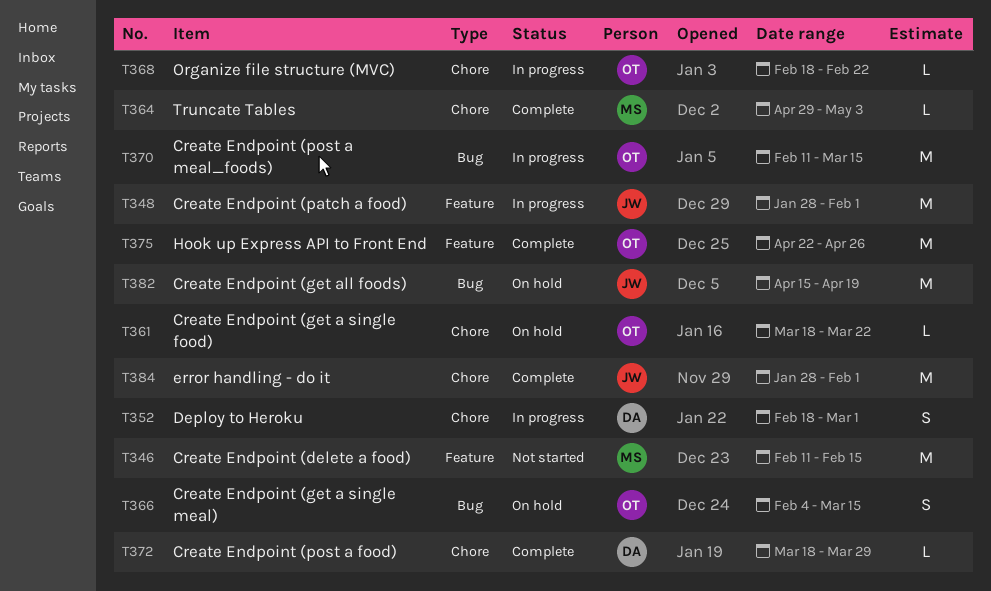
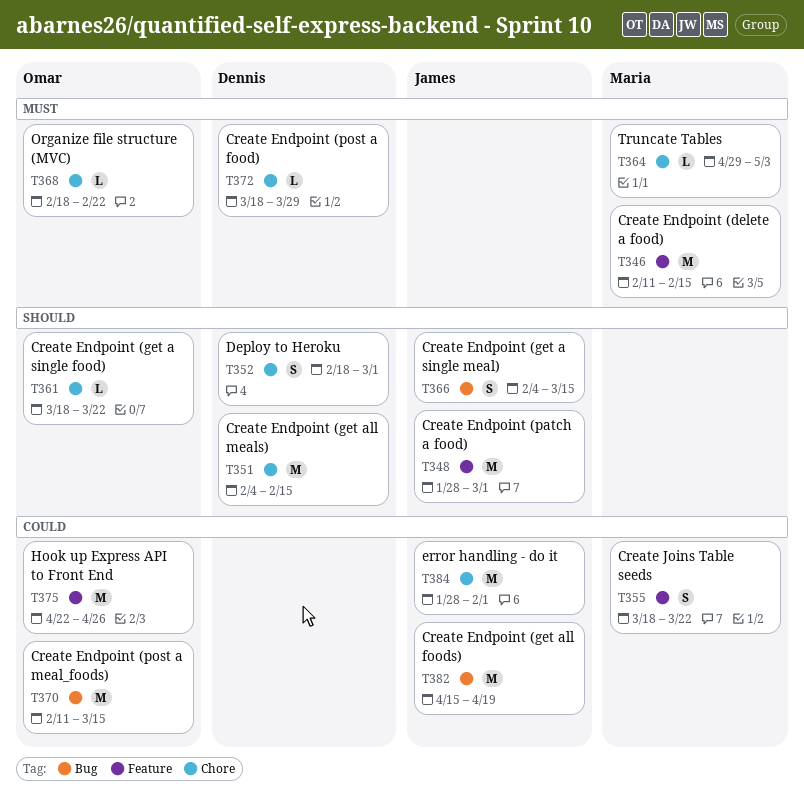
T348, due: Feb 1 -> Mar 1
T351: none -> present
T355: none -> present
T366, owner: Omar -> James

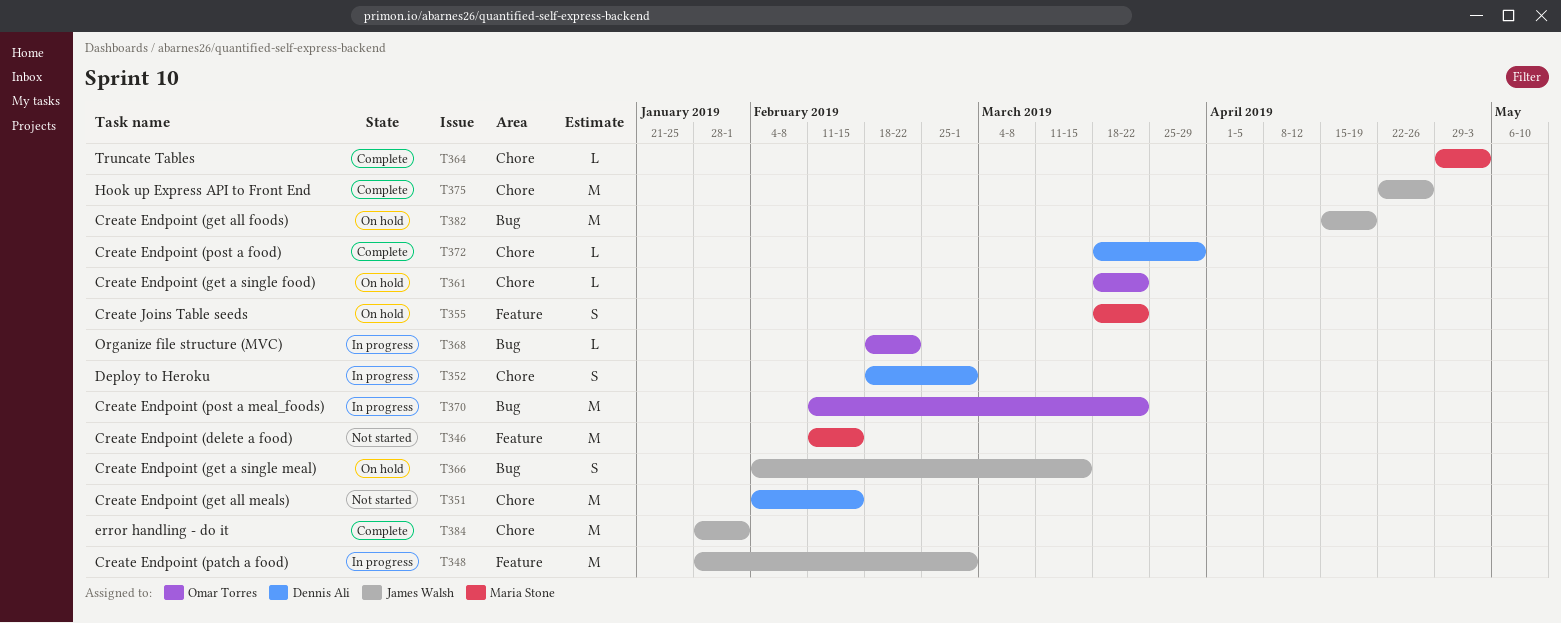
T368, label: Chore -> Bug
T370, due: Mar 15 -> Mar 22
T375, owner: Omar Torres -> James Walsh
T375, label: Feature -> Chore

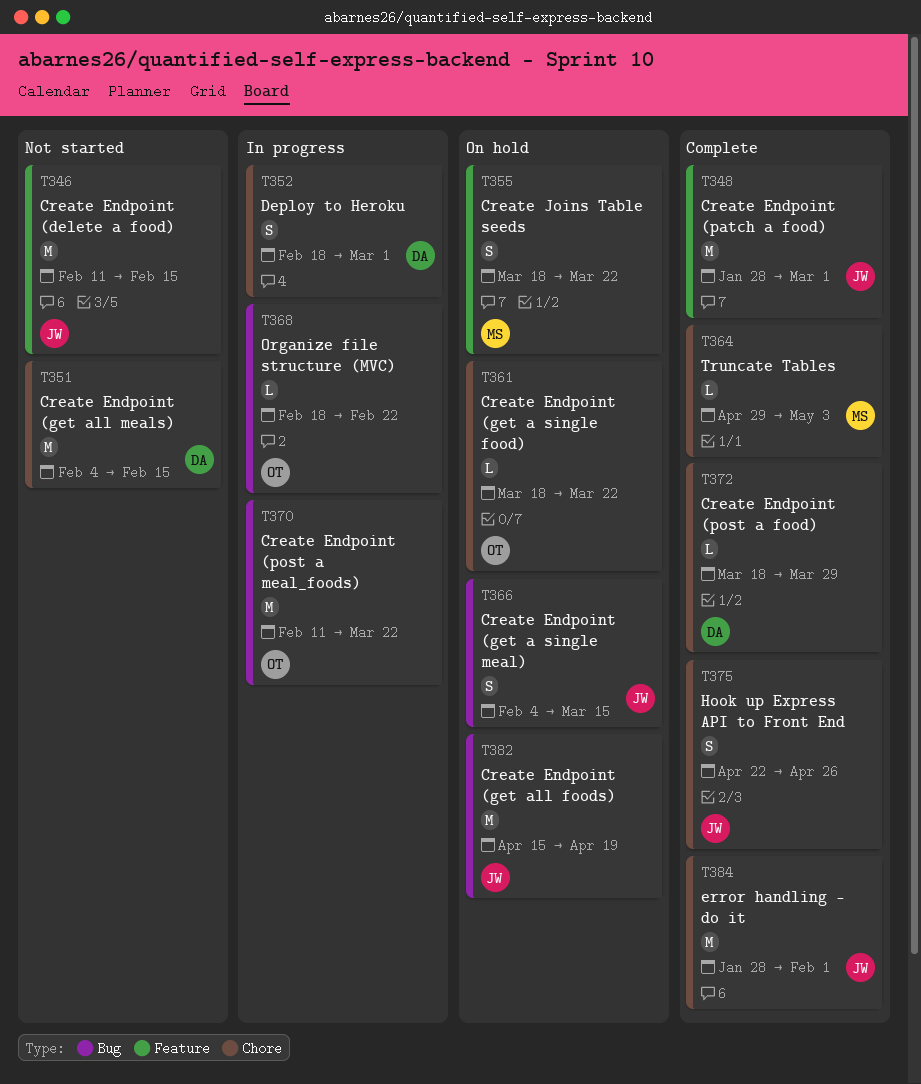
T346, owner: Maria Stone -> James Walsh
T348, status: In progress -> Complete
T375, estimate: M -> S

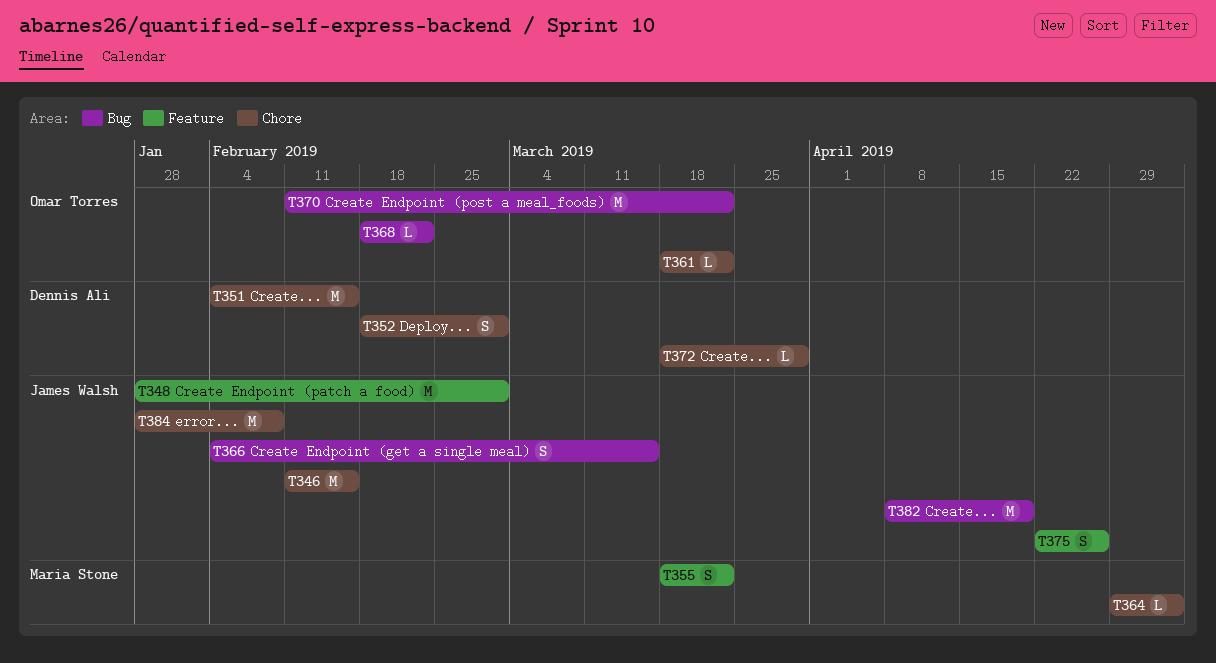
T346, label: Feature -> Chore
T375, label: Chore -> Feature
T382, start: Apr 15 -> Apr 8
T384, due: Feb 1 -> Feb 8

